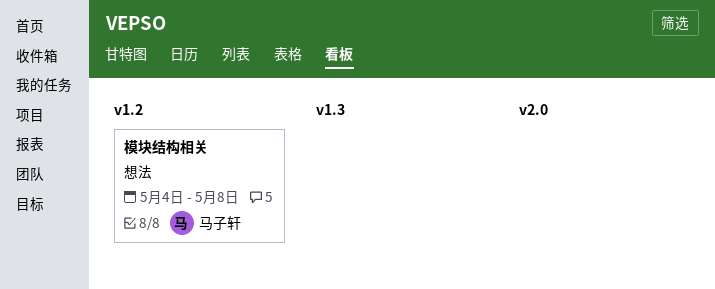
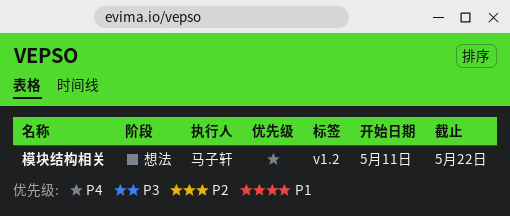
模块结构相关, start: May 4 -> May 11
模块结构相关, due: May 8 -> May 22

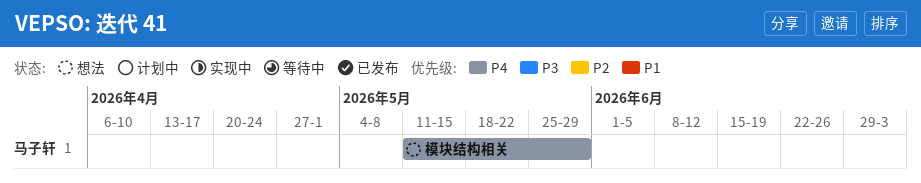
模块结构相关, due: May 22 -> May 29

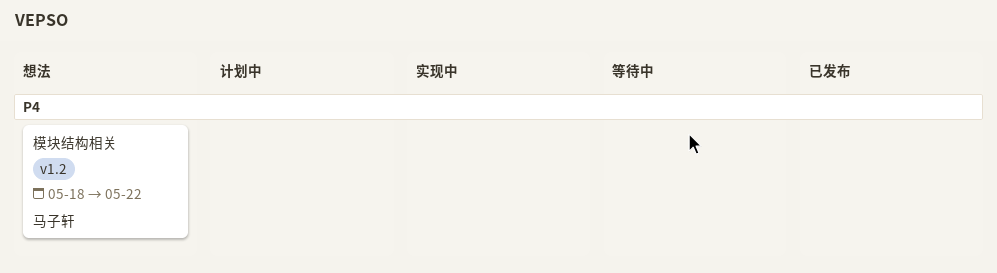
模块结构相关, start: May 11 -> May 18
模块结构相关, due: May 29 -> May 22

